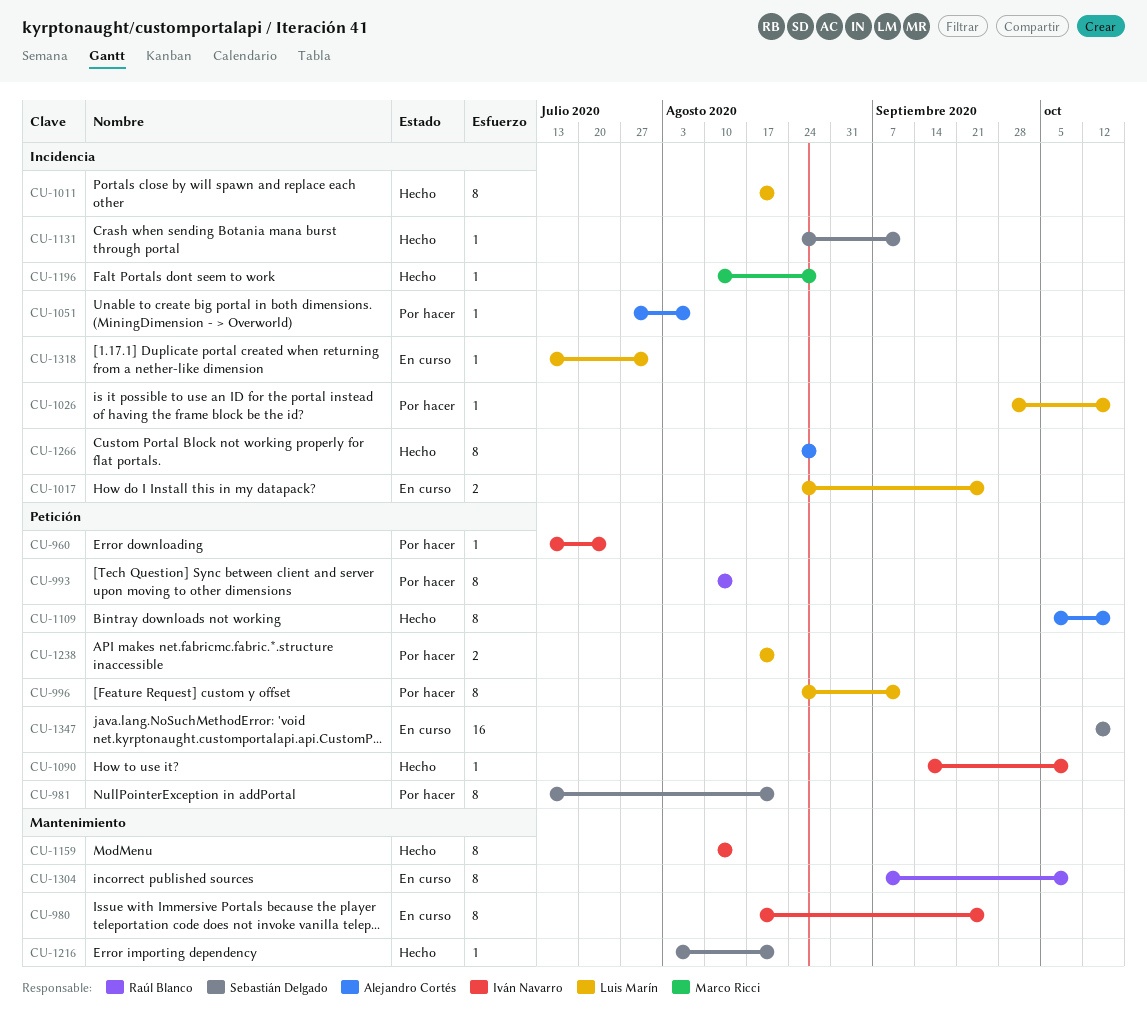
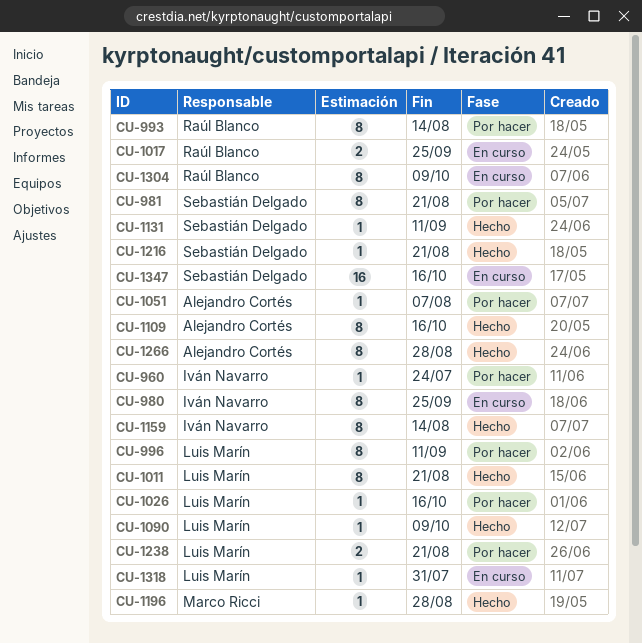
CU-1017, owner: Luis Marín -> Raúl Blanco
CU-1090, owner: Iván Navarro -> Luis Marín

